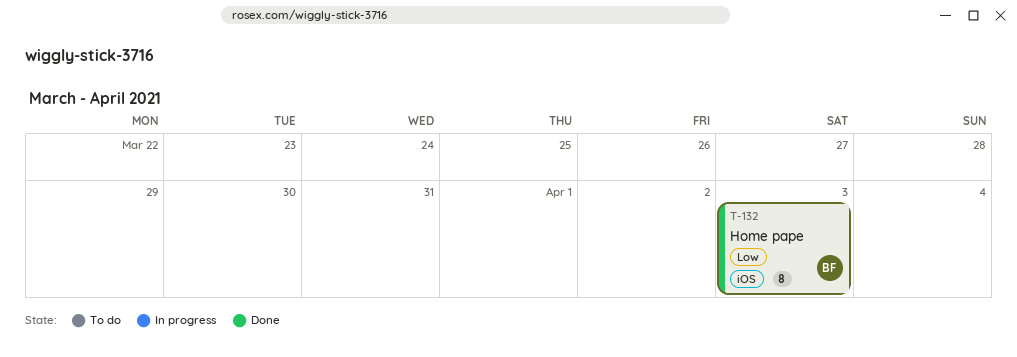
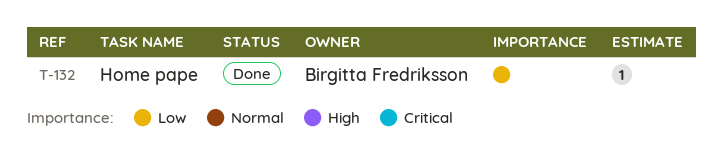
T-132, estimate: 8 -> 1

